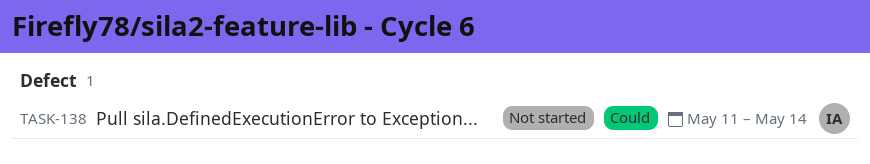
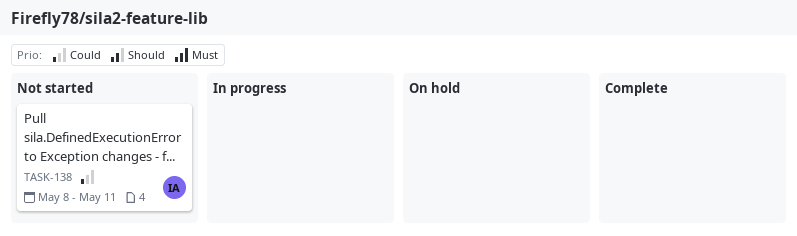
TASK-138, start: May 11 -> May 8
TASK-138, due: May 14 -> May 11

